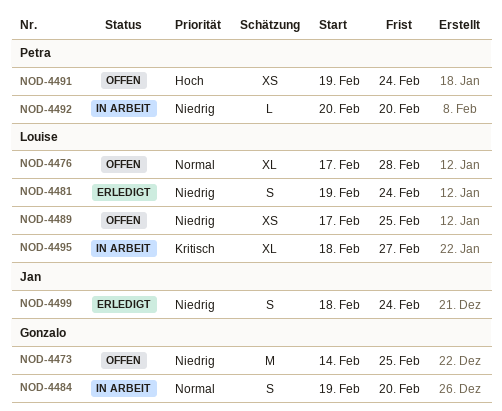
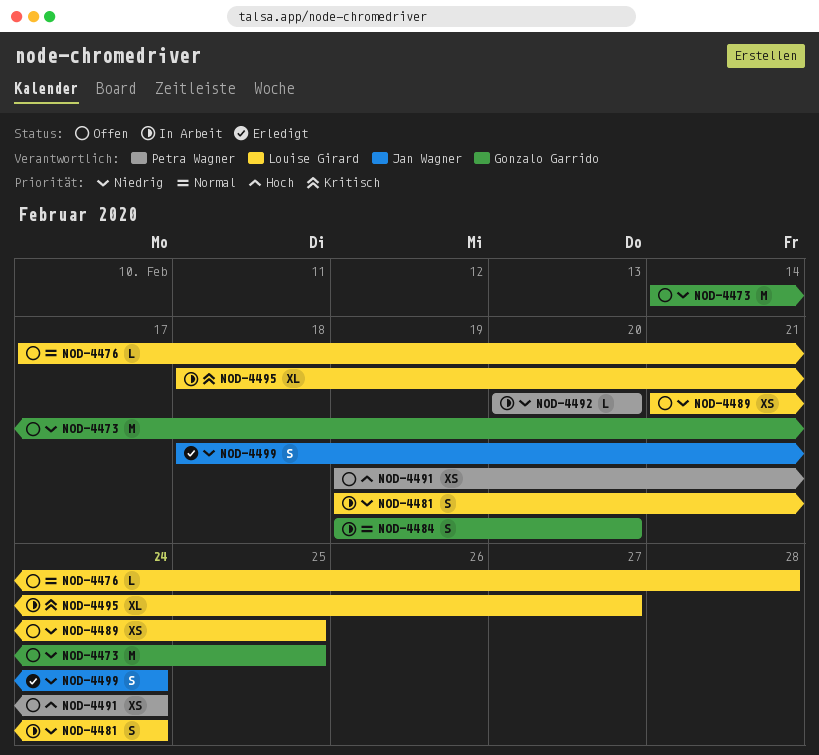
NOD-4476, estimate: XL -> L
NOD-4481, status: Erledigt -> In Arbeit
NOD-4489, start: Feb 17 -> Feb 21

